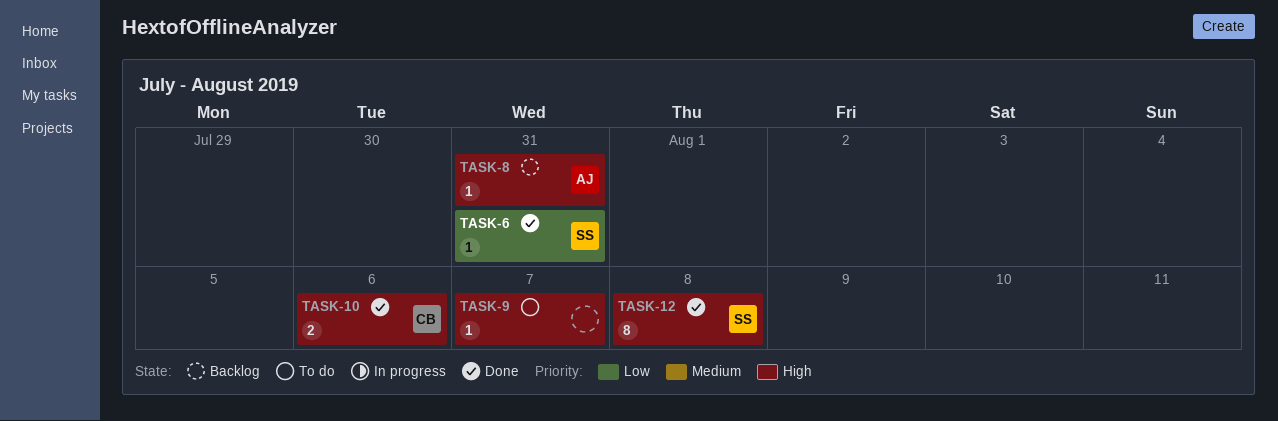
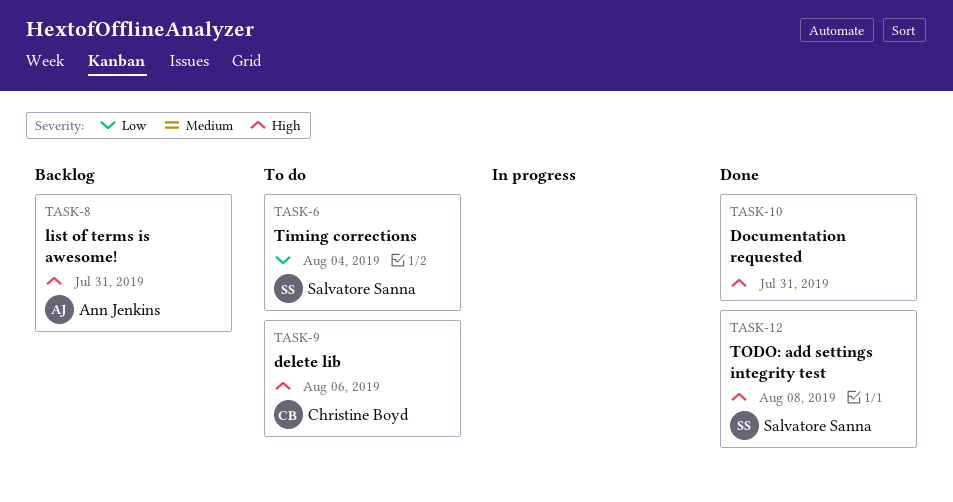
TASK-6, status: Done -> To do
TASK-6, due: Jul 31 -> Aug 4
TASK-9, owner: none -> Christine Boyd
TASK-9, due: Aug 7 -> Aug 6
TASK-10, owner: Christine Boyd -> none
TASK-10, due: Aug 6 -> Jul 31

